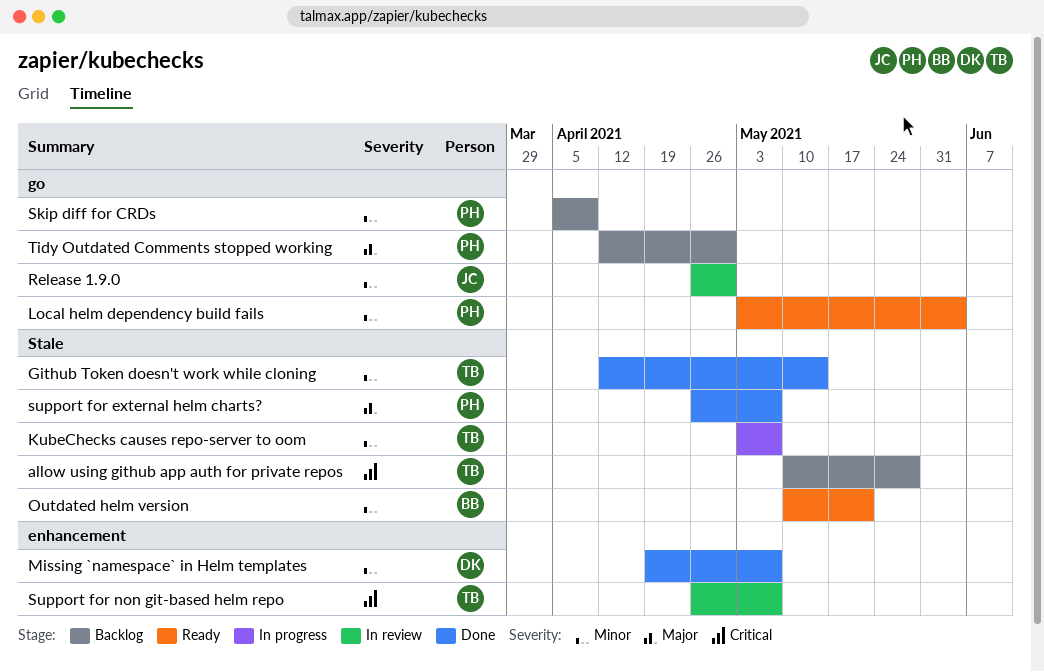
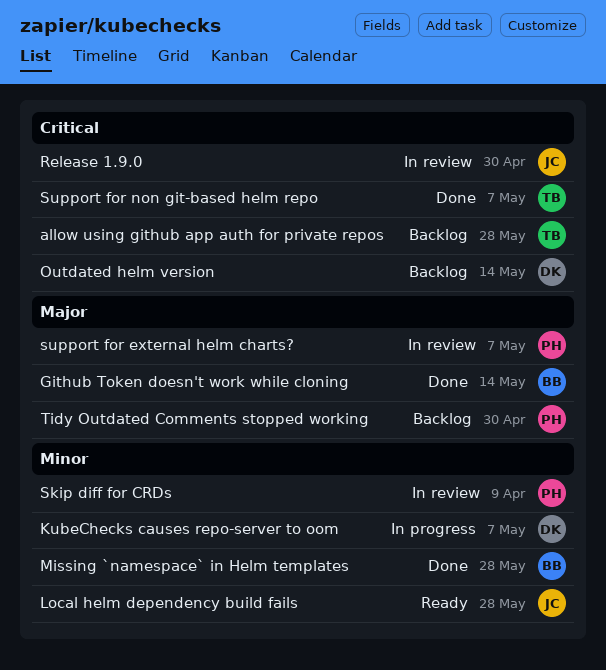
Github Token doesn't work while cloning, owner: TB -> BB
Github Token doesn't work while cloning, priority: Minor -> Major
KubeChecks causes repo-server to oom, owner: TB -> DK
Local helm dependency build fails, owner: PH -> JC
Local helm dependency build fails, due: Jun 4 -> May 28
Missing `namespace` in Helm templates, owner: DK -> BB
Missing `namespace` in Helm templates, due: May 7 -> May 28
Outdated helm version, status: Ready -> Backlog
Outdated helm version, owner: BB -> DK
Outdated helm version, priority: Minor -> Critical
Outdated helm version, due: May 21 -> May 14
Release 1.9.0, priority: Minor -> Critical
Skip diff for CRDs, status: Backlog -> In review
support for external helm charts?, status: Done -> In review
Support for non git-based helm repo, status: In review -> Done

